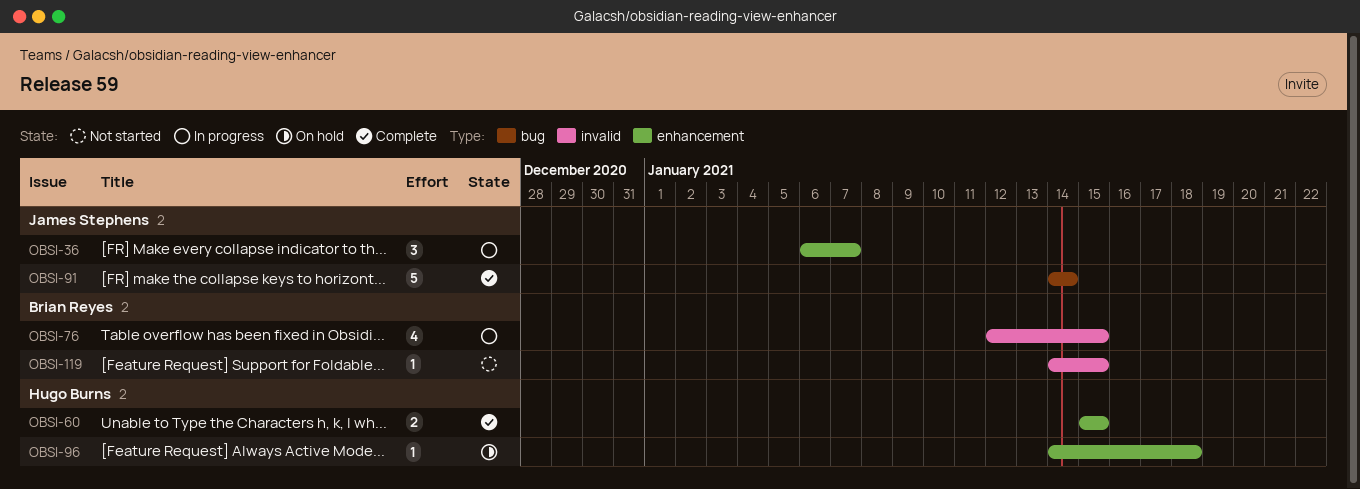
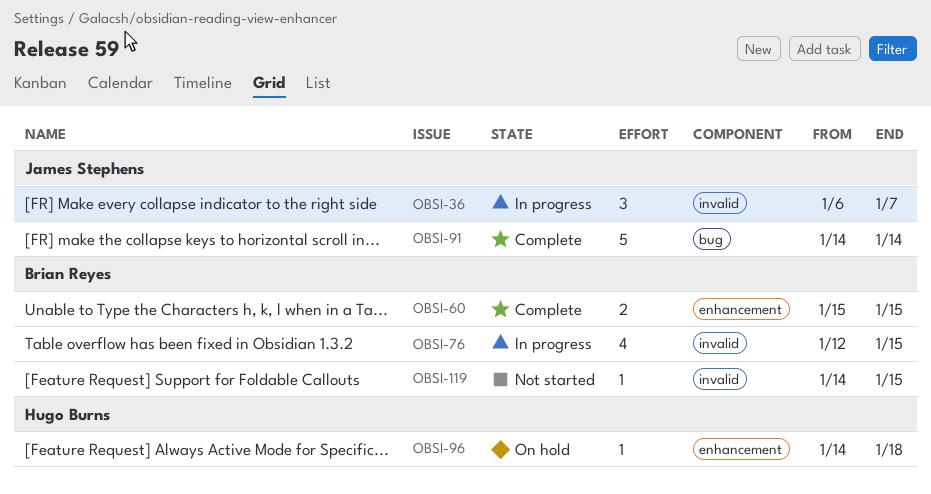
OBSI-36, label: enhancement -> invalid
OBSI-60, owner: Hugo Burns -> Brian Reyes

